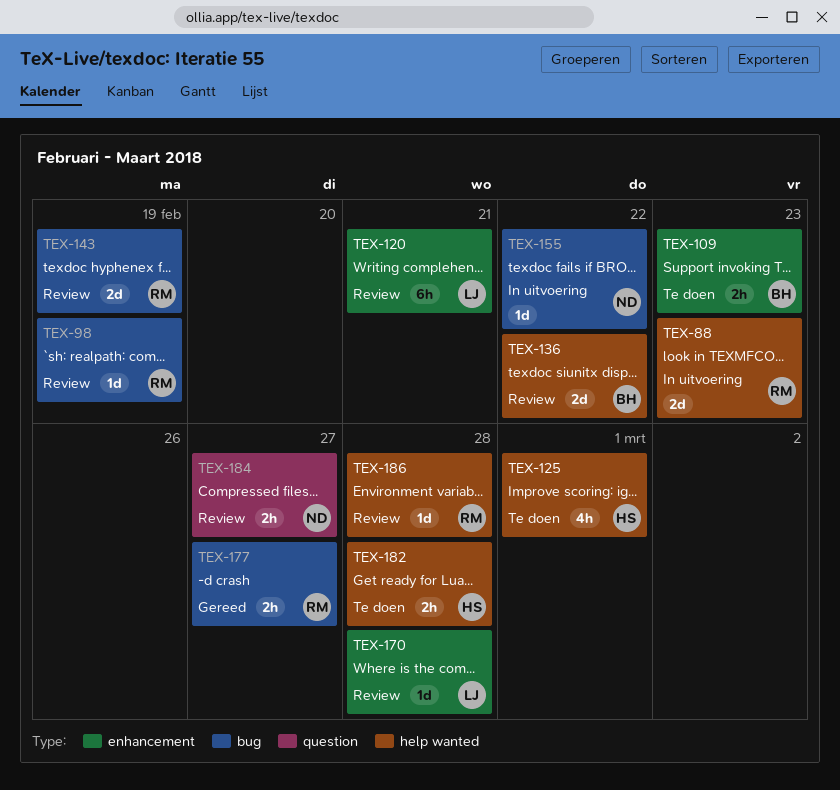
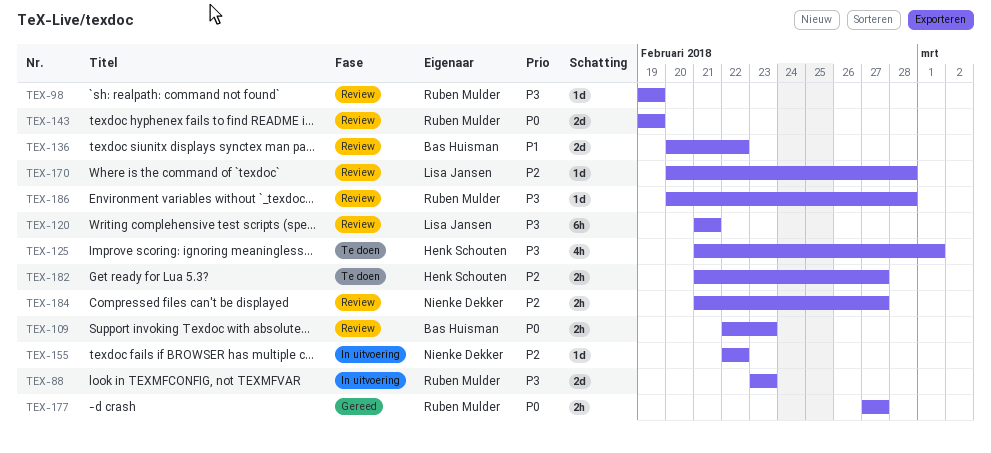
TEX-109, status: Te doen -> Review
TEX-182, due: Feb 28 -> Feb 27

